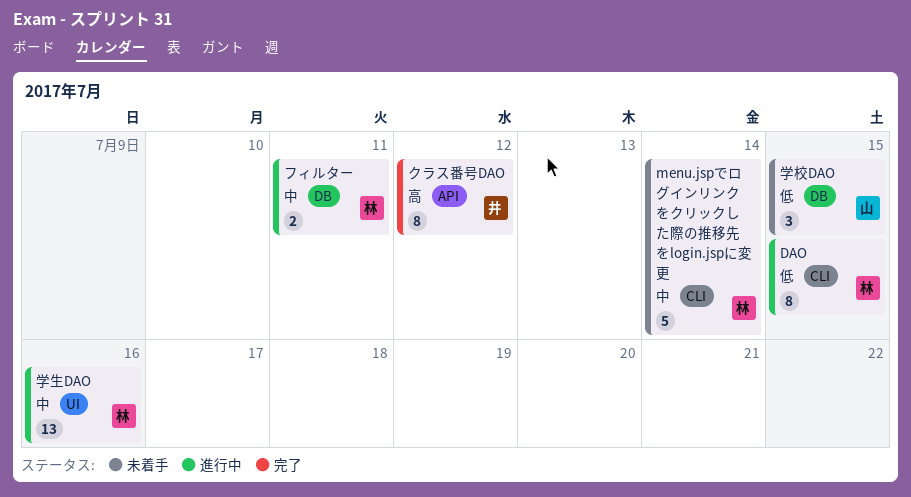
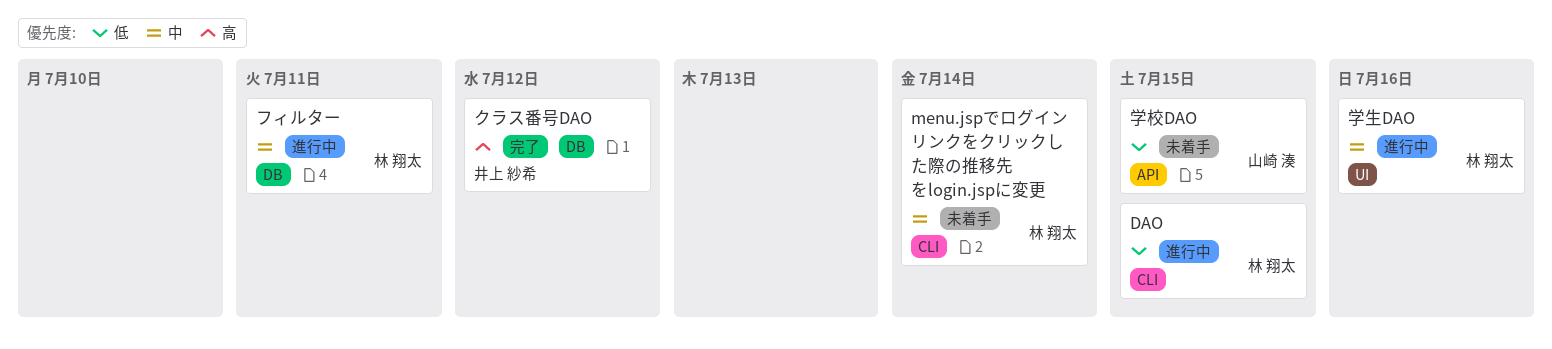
クラス番号DAO, label: API -> DB
学校DAO, label: DB -> API

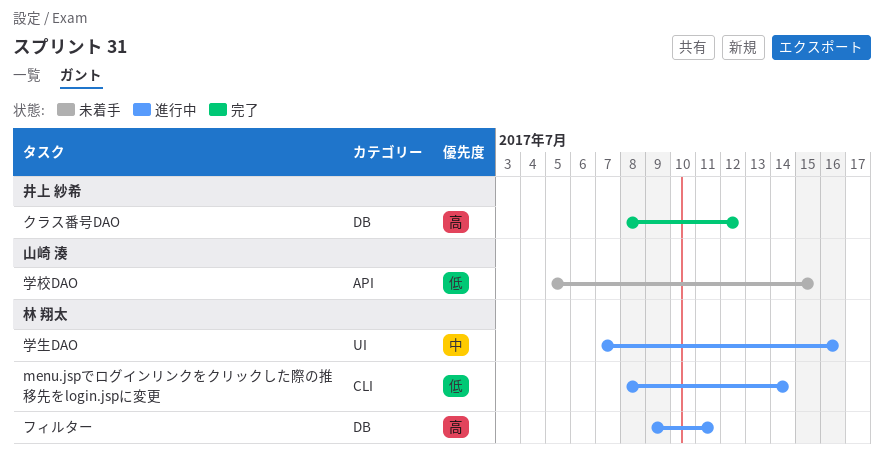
DAO: present -> none
menu.jspでログインリンクをクリックした際の推移先をlogin.jspに変更, status: 未着手 -> 進行中
menu.jspでログインリンクをクリックした際の推移先をlogin.jspに変更, priority: 中 -> 低
フィルター, priority: 中 -> 高

